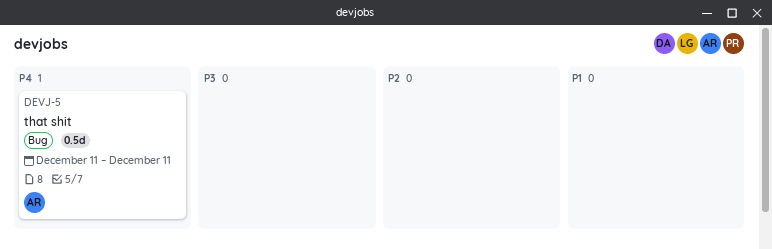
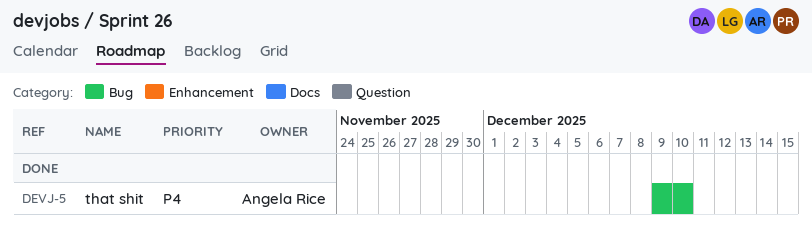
DEVJ-5, start: Dec 11 -> Dec 9
DEVJ-5, due: Dec 11 -> Dec 10

